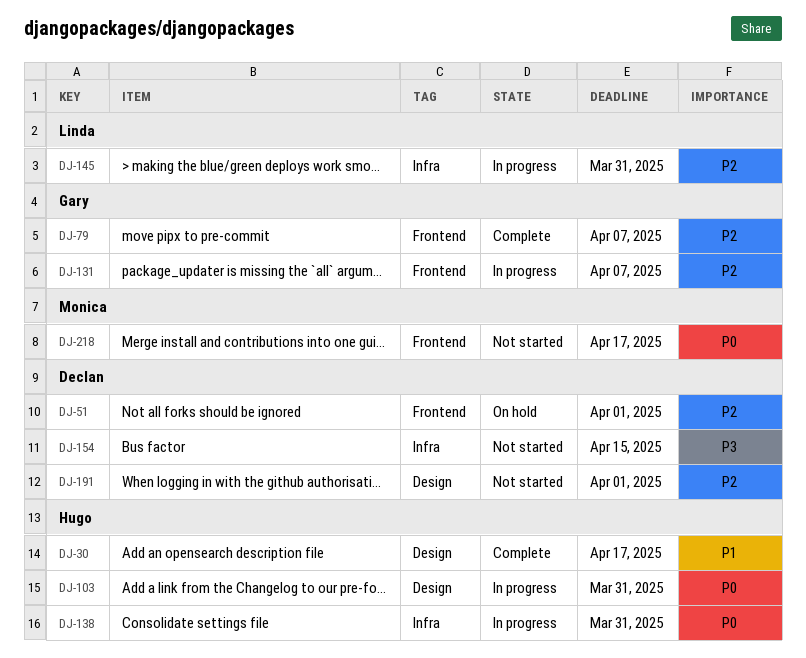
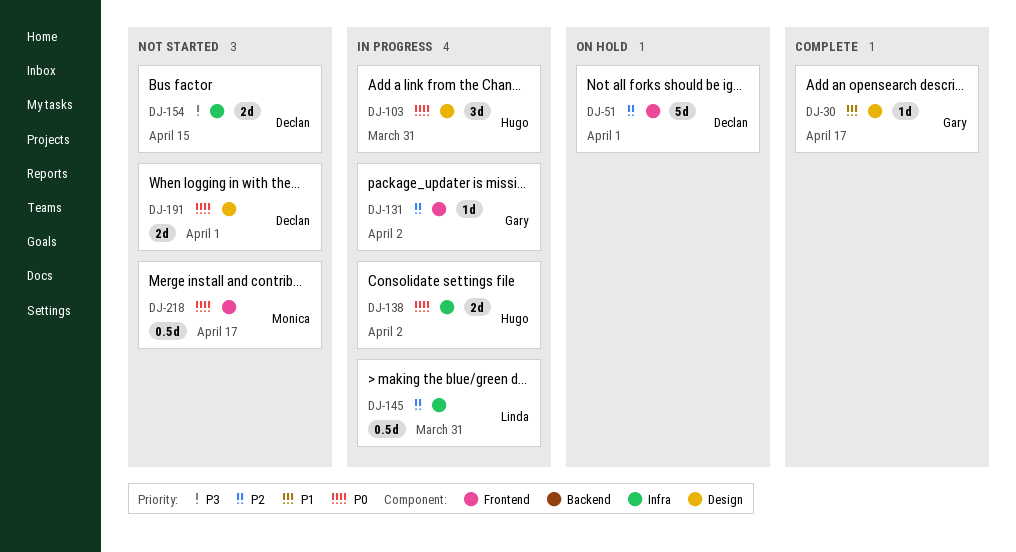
DJ-30, owner: Hugo -> Gary
DJ-79: present -> none
DJ-131, due: Apr 7 -> Apr 2
DJ-138, due: Mar 31 -> Apr 2
DJ-191, priority: P2 -> P0

